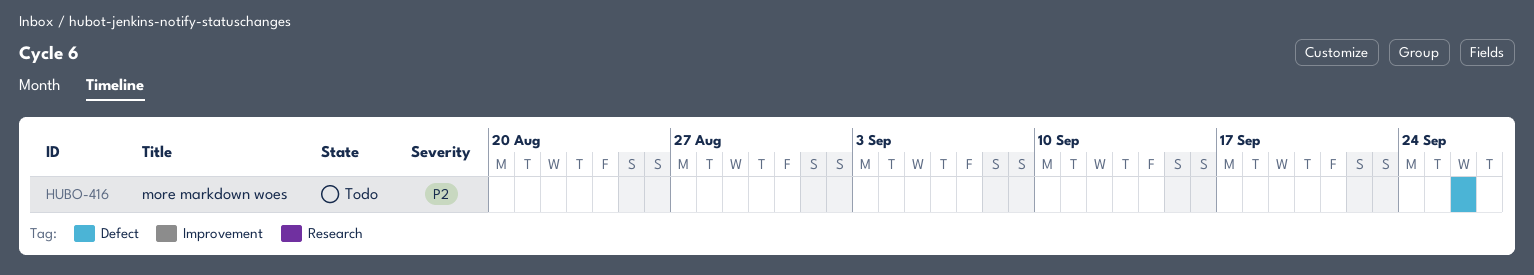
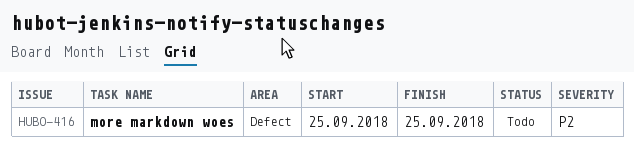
HUBO-416, start: Sep 26 -> Sep 25
HUBO-416, due: Sep 26 -> Sep 25

